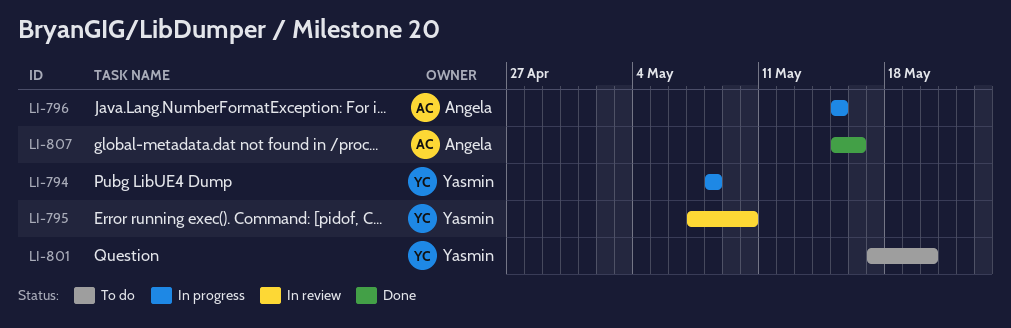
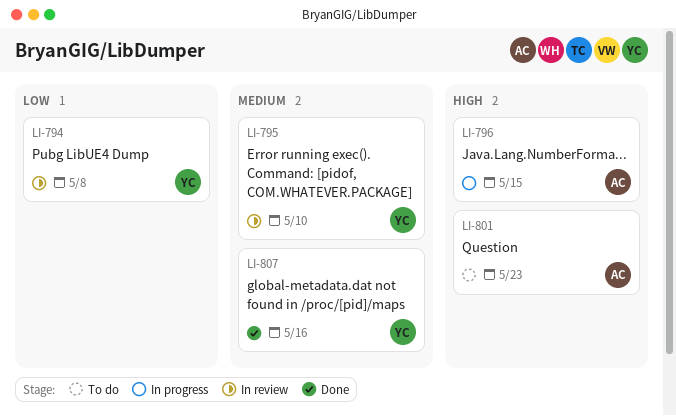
LI-794, status: In progress -> In review
LI-801, owner: Yasmin -> Angela
LI-801, due: May 20 -> May 23
LI-807, owner: Angela -> Yasmin

